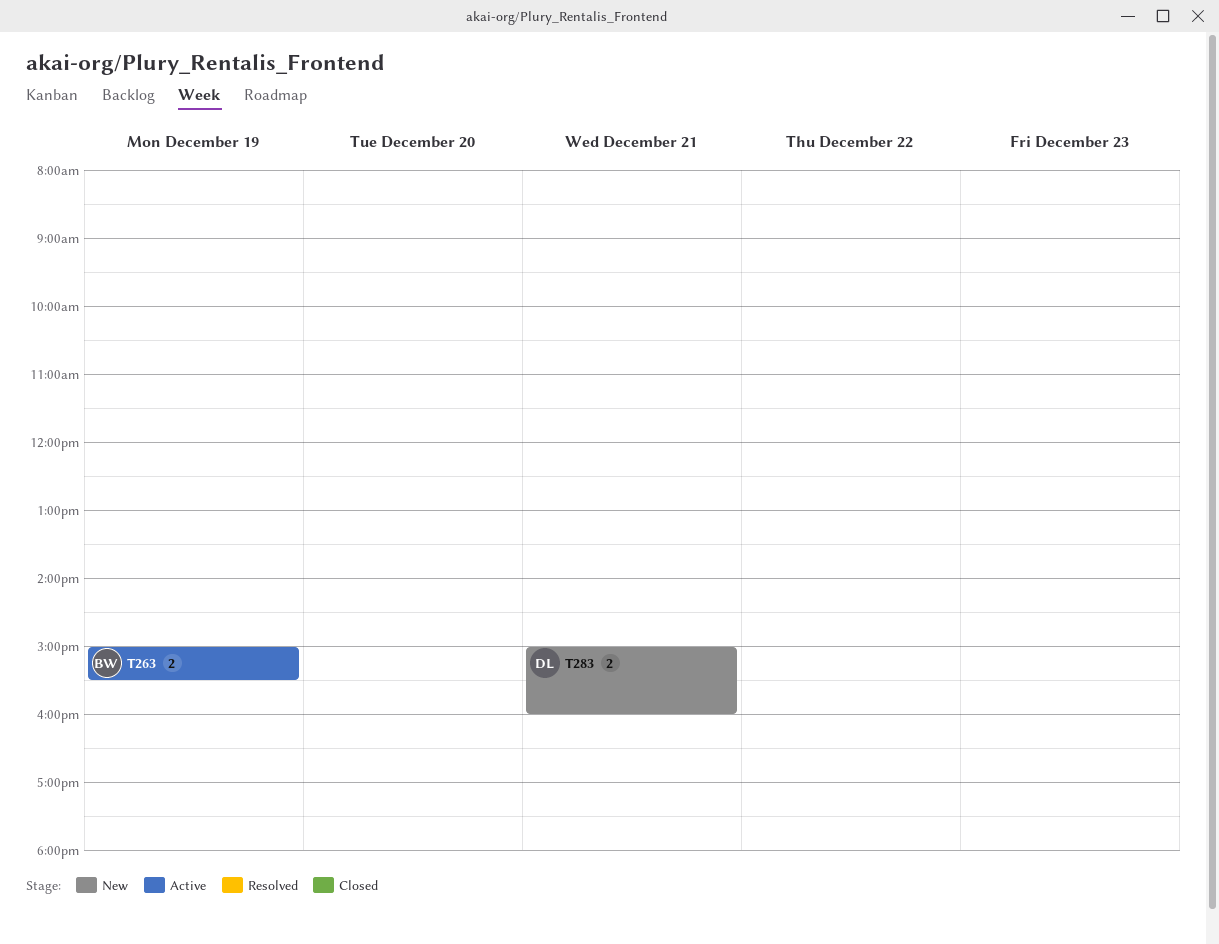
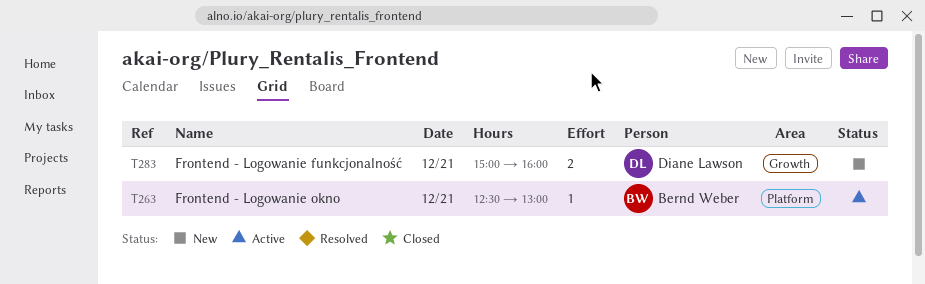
T263, estimate: 2 -> 1
T263, day: Dec 19 -> Dec 21
T263, begins: 15:00 -> 12:30
T263, ends: 15:30 -> 13:00

